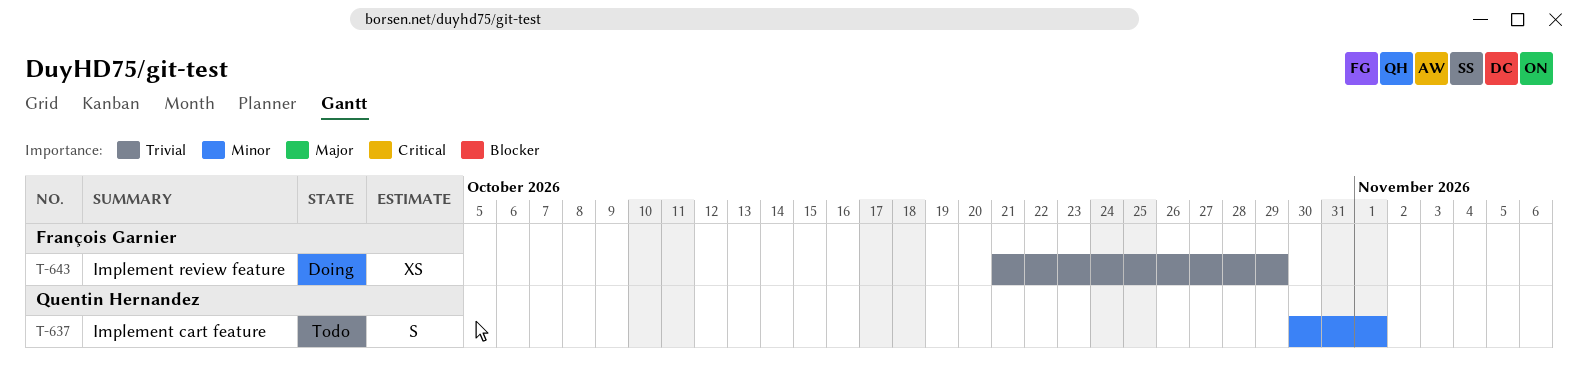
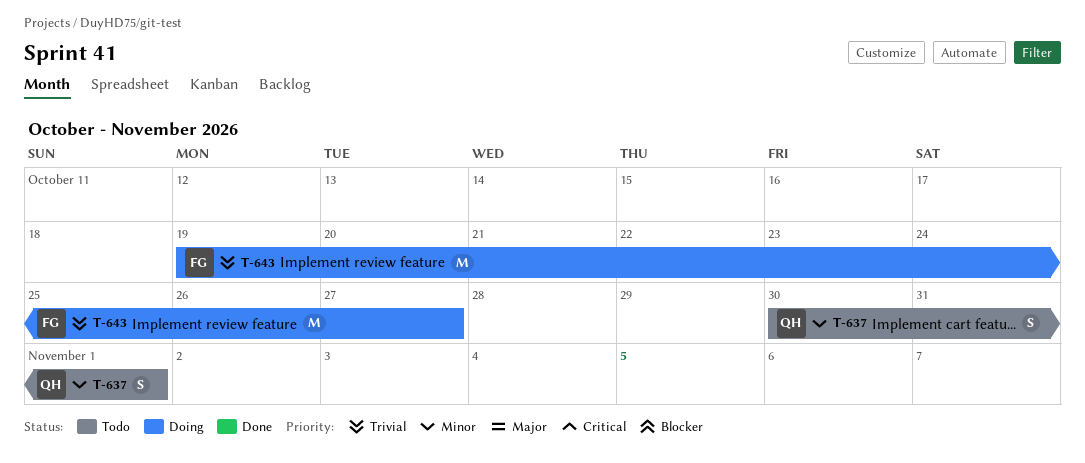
T-643, estimate: XS -> M
T-643, start: Oct 21 -> Oct 19
T-643, due: Oct 29 -> Oct 27

